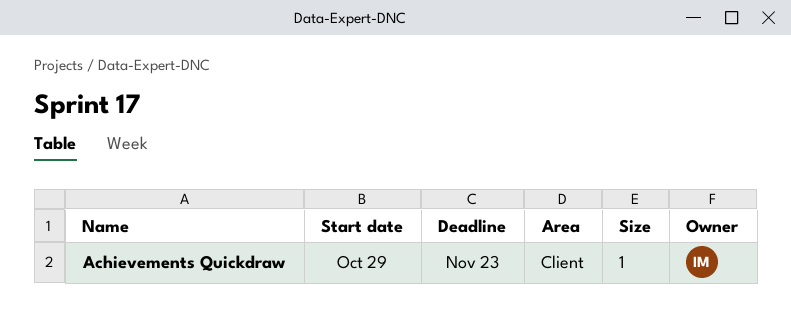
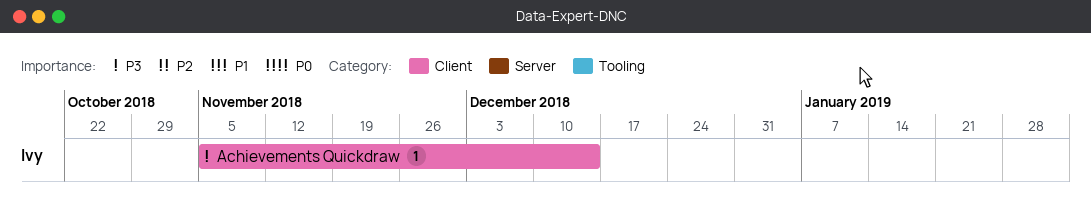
Achievements Quickdraw, start: Oct 29 -> Nov 5
Achievements Quickdraw, due: Nov 23 -> Dec 14

